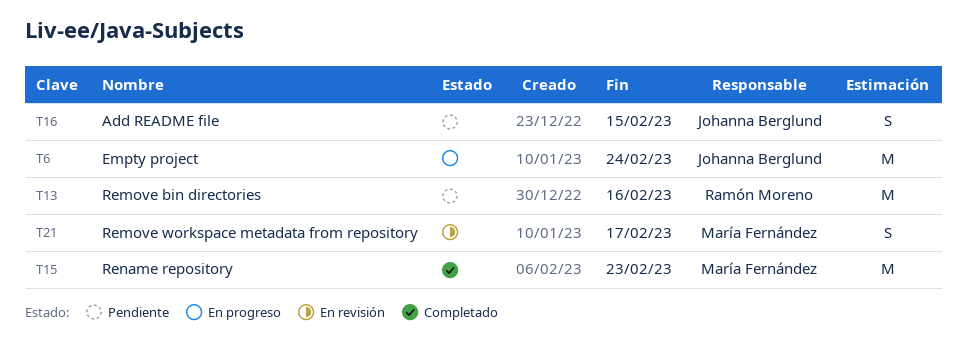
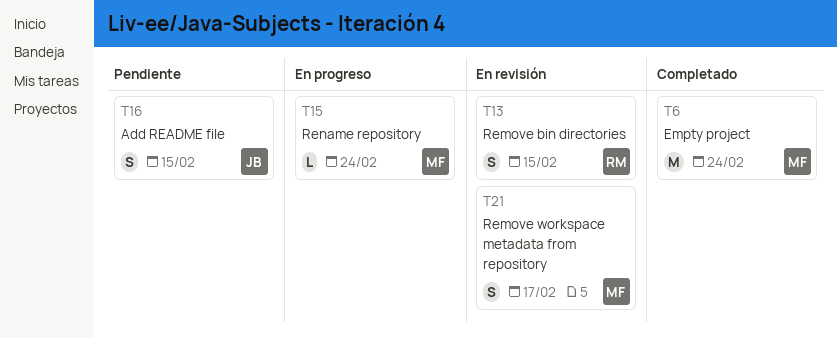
T6, status: En progreso -> Completado
T6, owner: Johanna Berglund -> María Fernández
T13, status: Pendiente -> En revisión
T13, estimate: M -> S
T13, due: Feb 16 -> Feb 15
T15, status: Completado -> En progreso
T15, estimate: M -> L
T15, due: Feb 23 -> Feb 24

